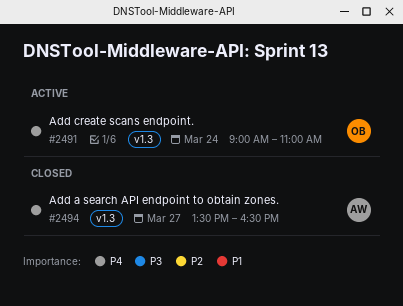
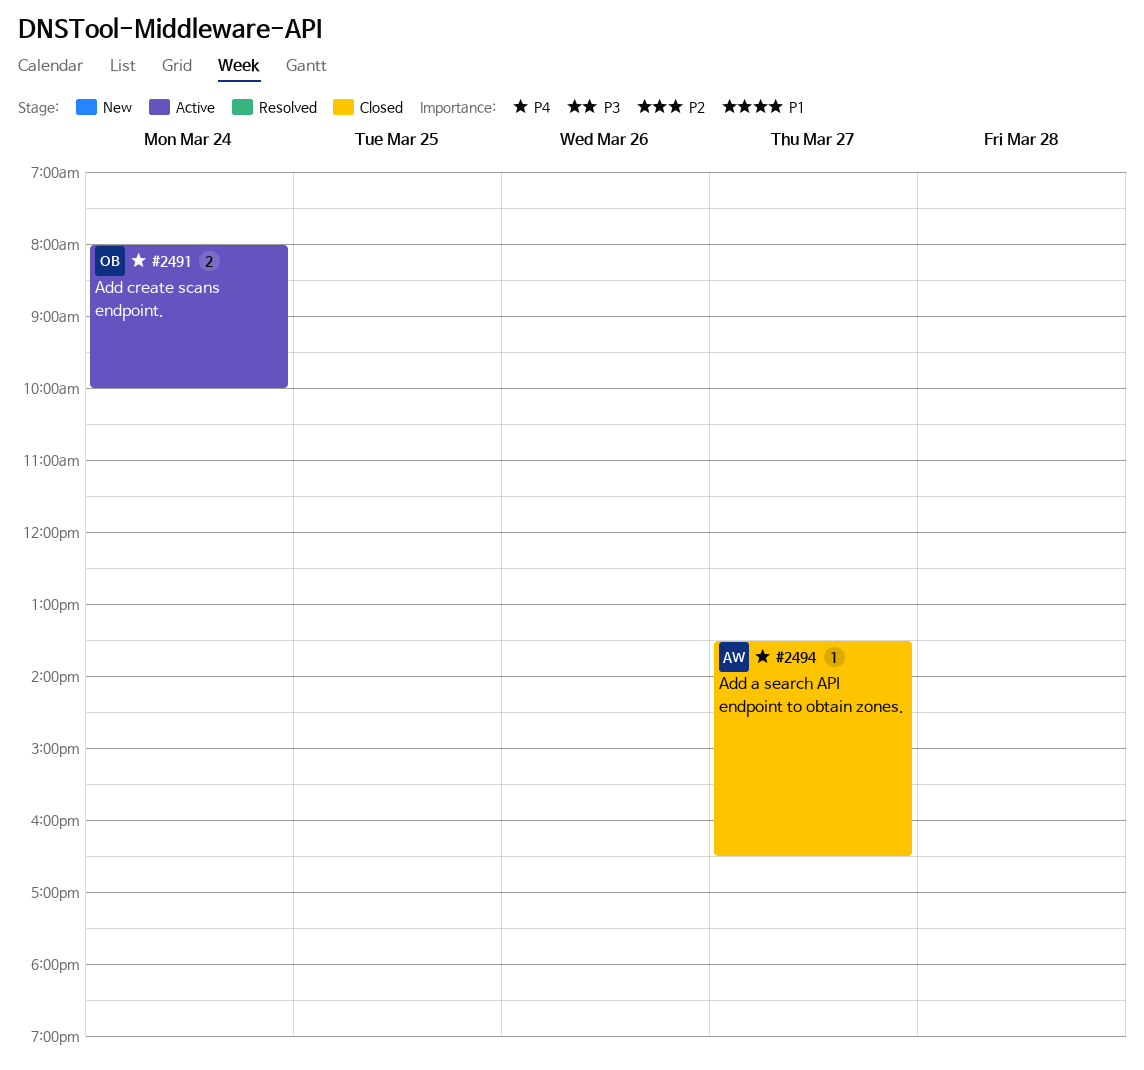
#2491, begins: 09:00 -> 08:00
#2491, ends: 11:00 -> 10:00

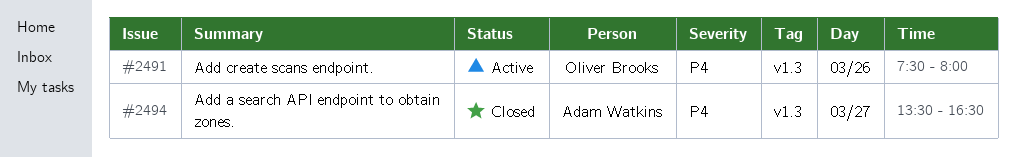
#2491, day: Mar 24 -> Mar 26
#2491, begins: 08:00 -> 07:30
#2491, ends: 10:00 -> 08:00

